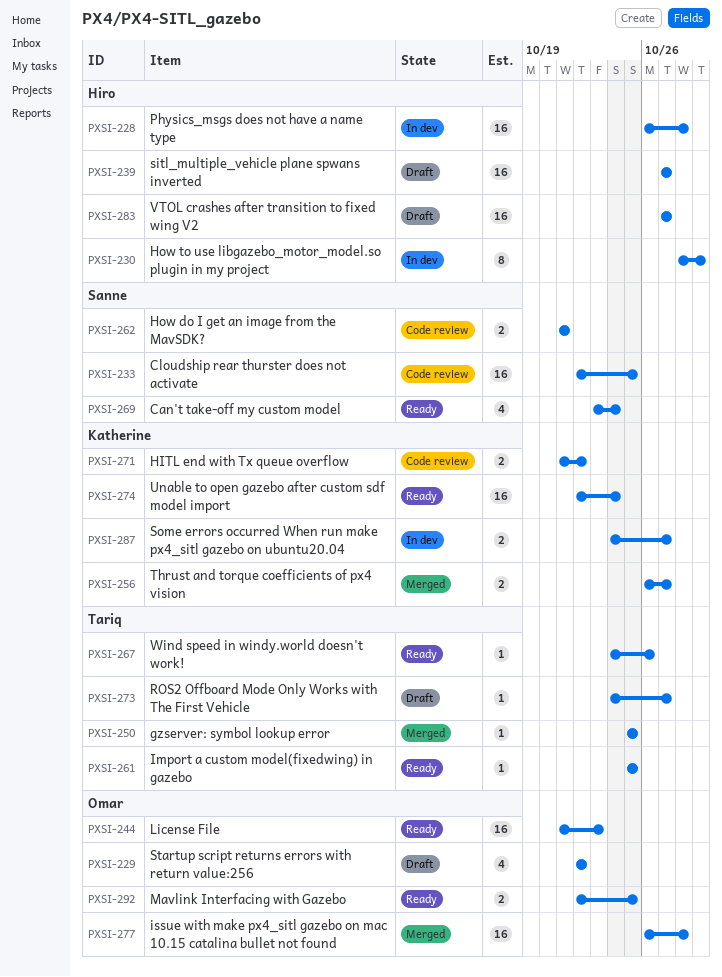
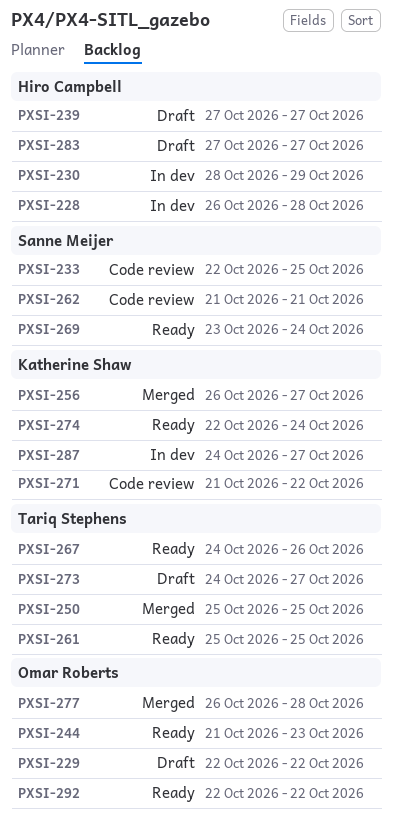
PXSI-292, due: Oct 25 -> Oct 22

